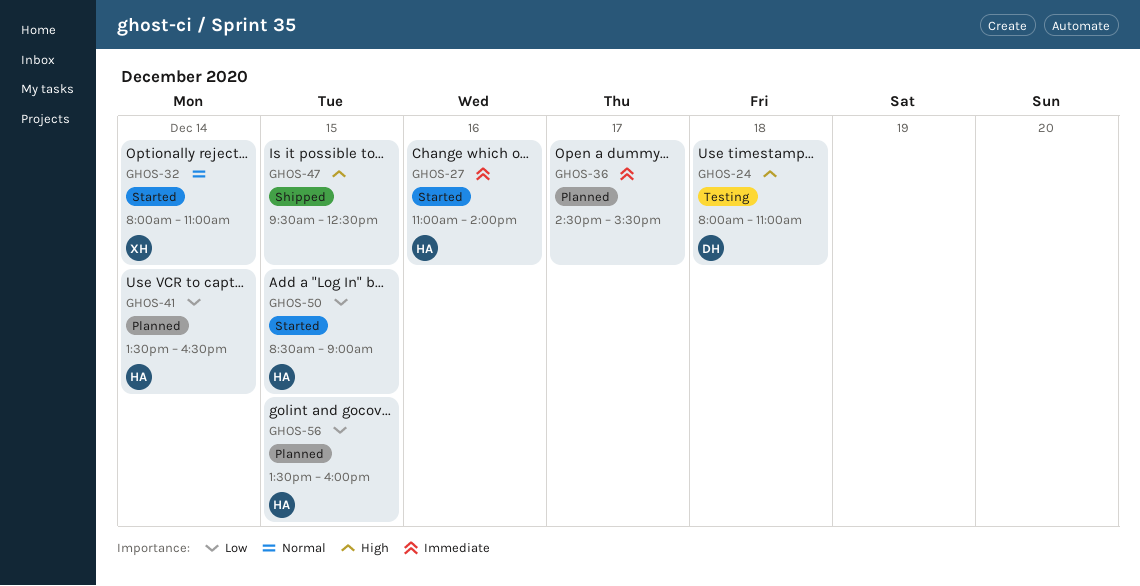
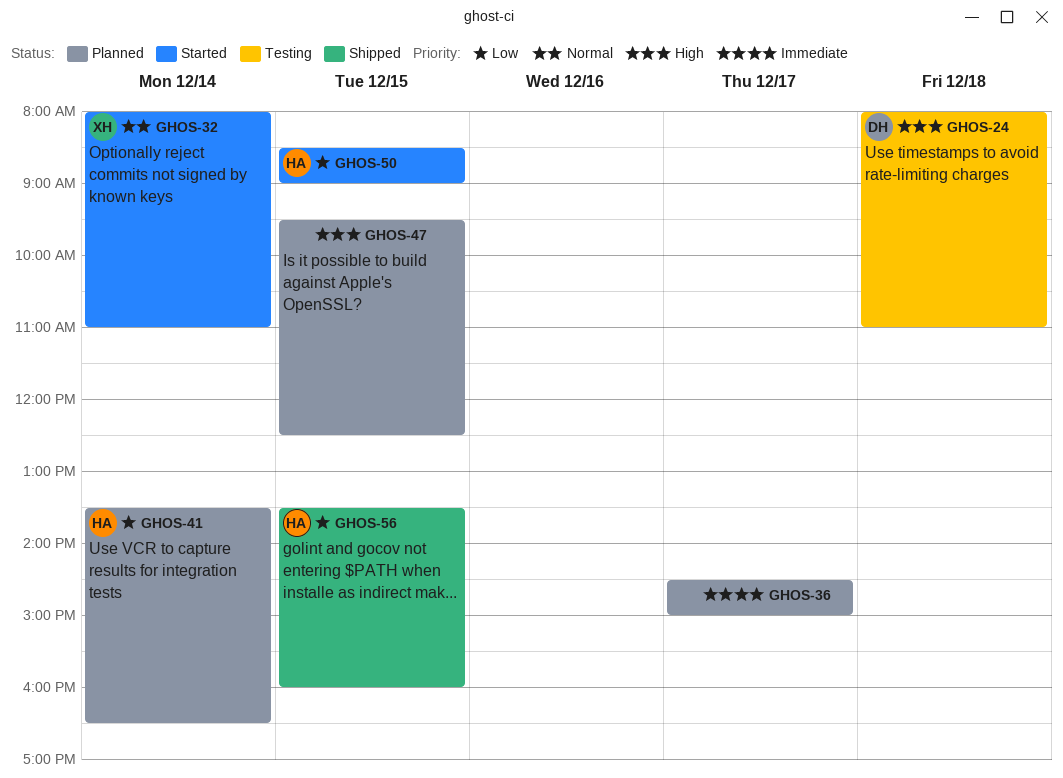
GHOS-27: present -> none
GHOS-36, ends: 15:30 -> 15:00
GHOS-47, status: Shipped -> Planned
GHOS-56, status: Planned -> Shipped

